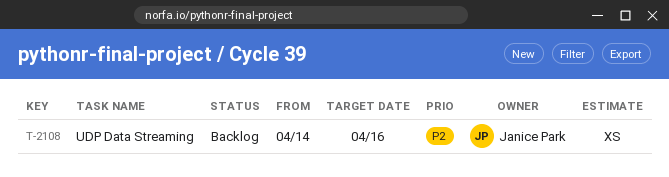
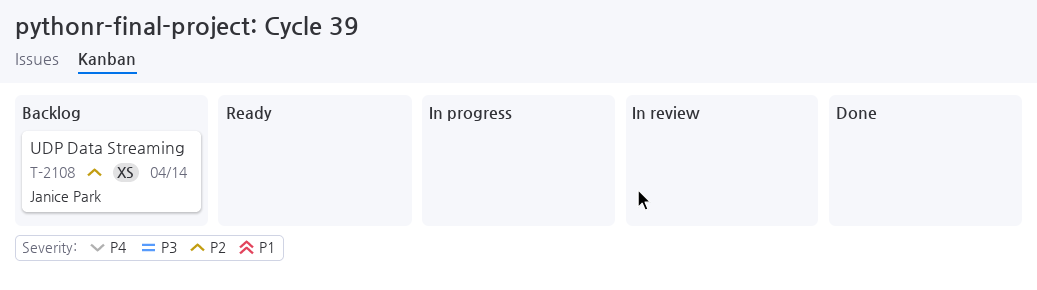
T-2108, due: Apr 16 -> Apr 14

